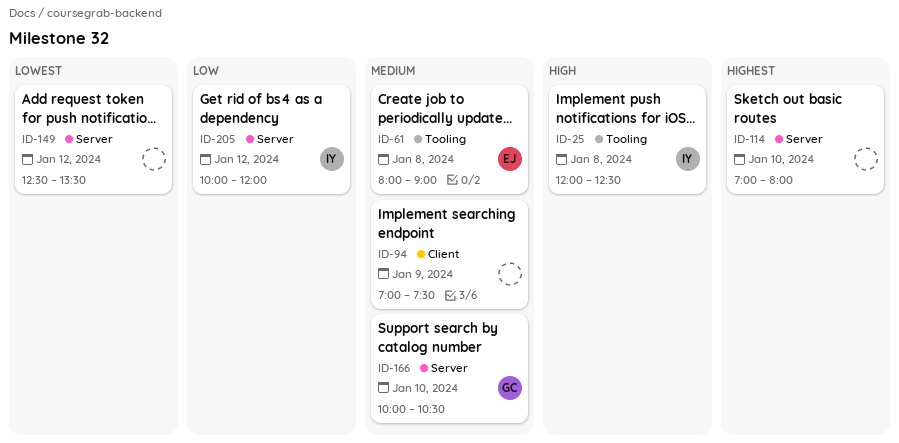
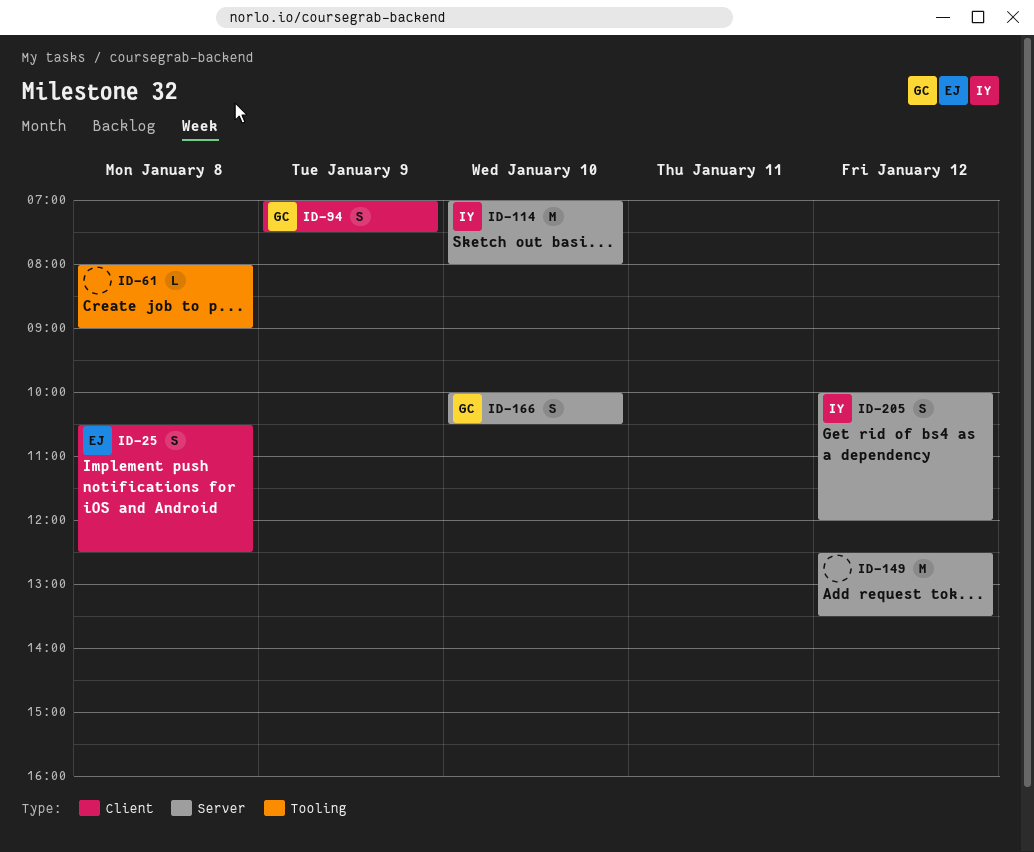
ID-25, owner: IY -> EJ
ID-25, label: Tooling -> Client
ID-25, begins: 12:00 -> 10:30
ID-61, owner: EJ -> none
ID-94, owner: none -> GC
ID-114, owner: none -> IY

